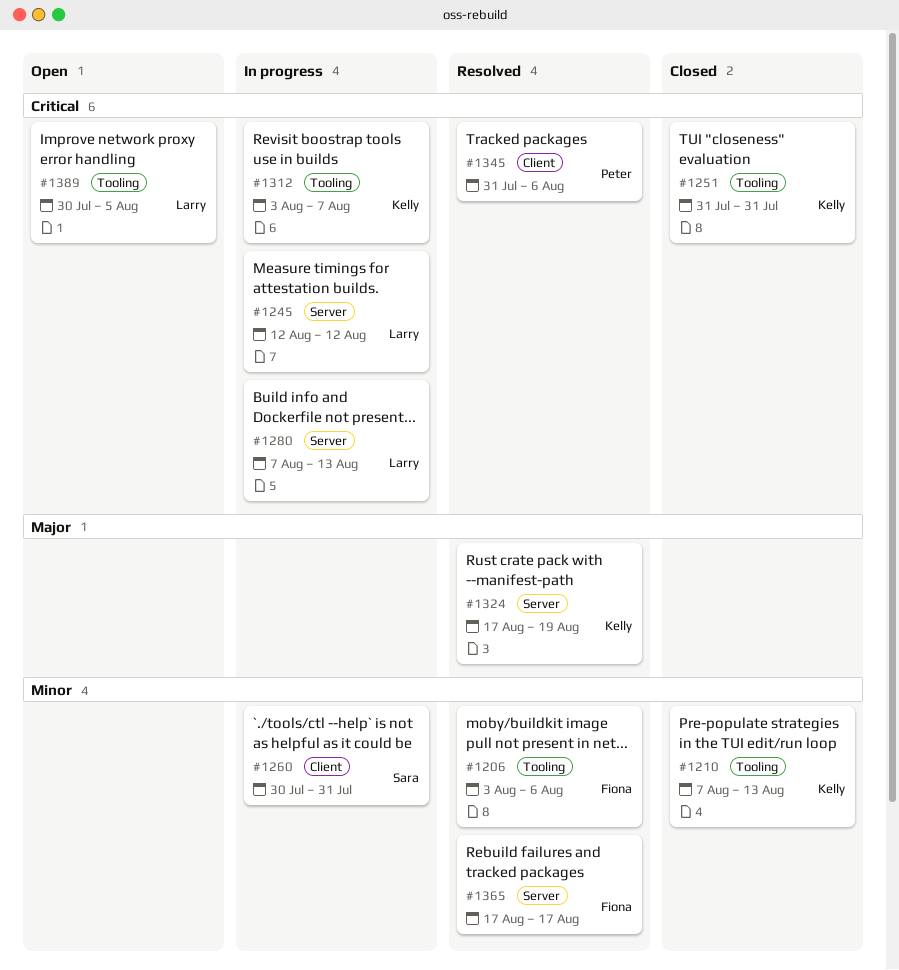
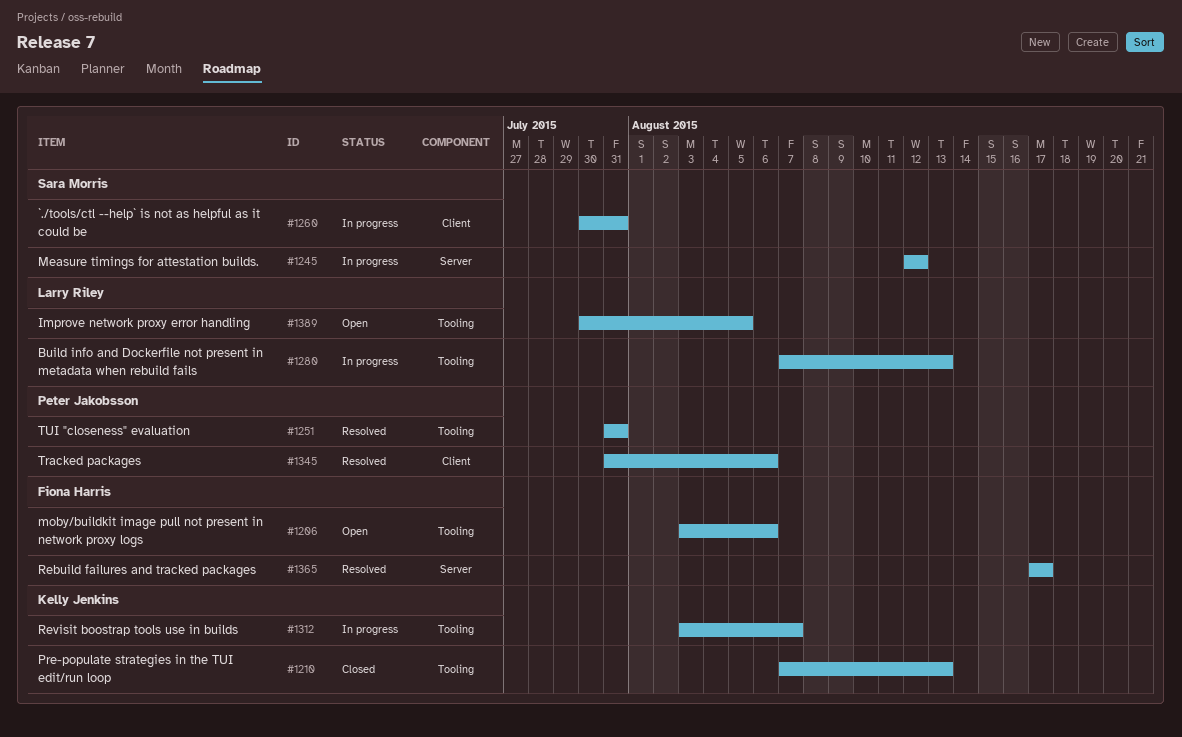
#1206, status: Resolved -> Open
#1245, owner: Larry Riley -> Sara Morris
#1251, status: Closed -> Resolved
#1251, owner: Kelly Jenkins -> Peter Jakobsson
#1280, label: Server -> Tooling
#1324: present -> none

